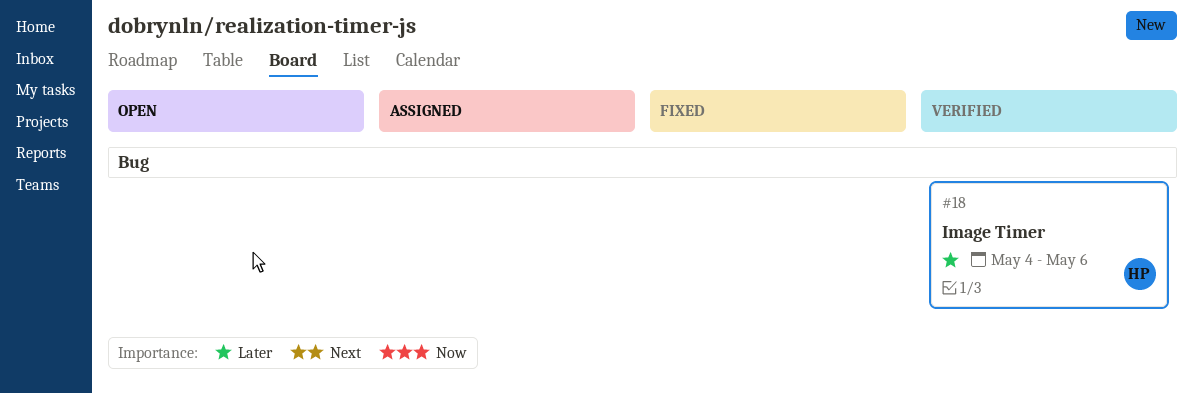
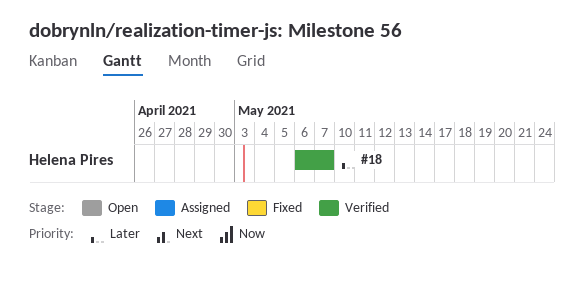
#18, start: May 4 -> May 6
#18, due: May 6 -> May 7

